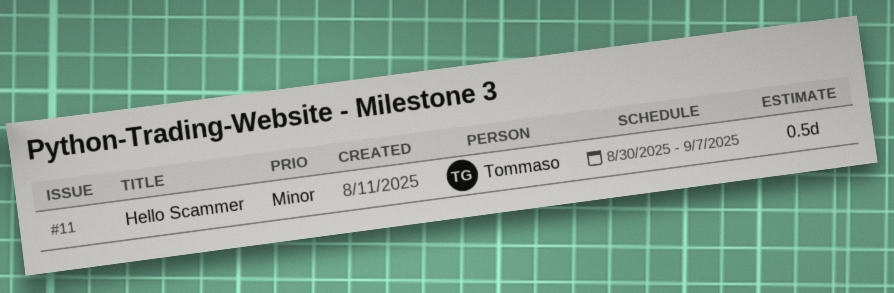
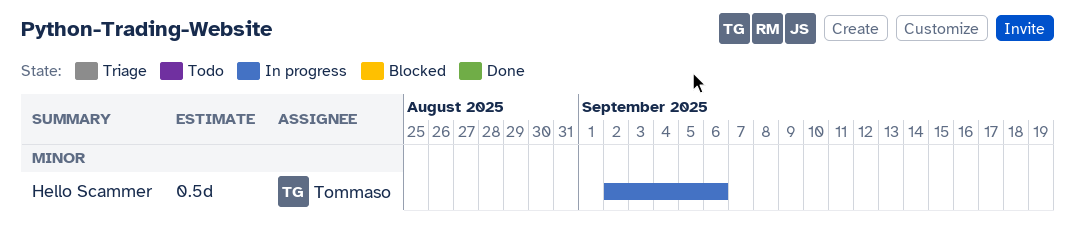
Hello Scammer, start: Aug 30 -> Sep 2
Hello Scammer, due: Sep 7 -> Sep 6

